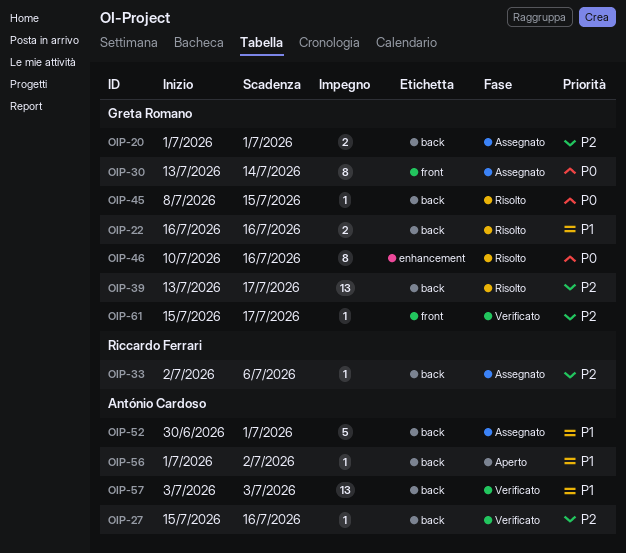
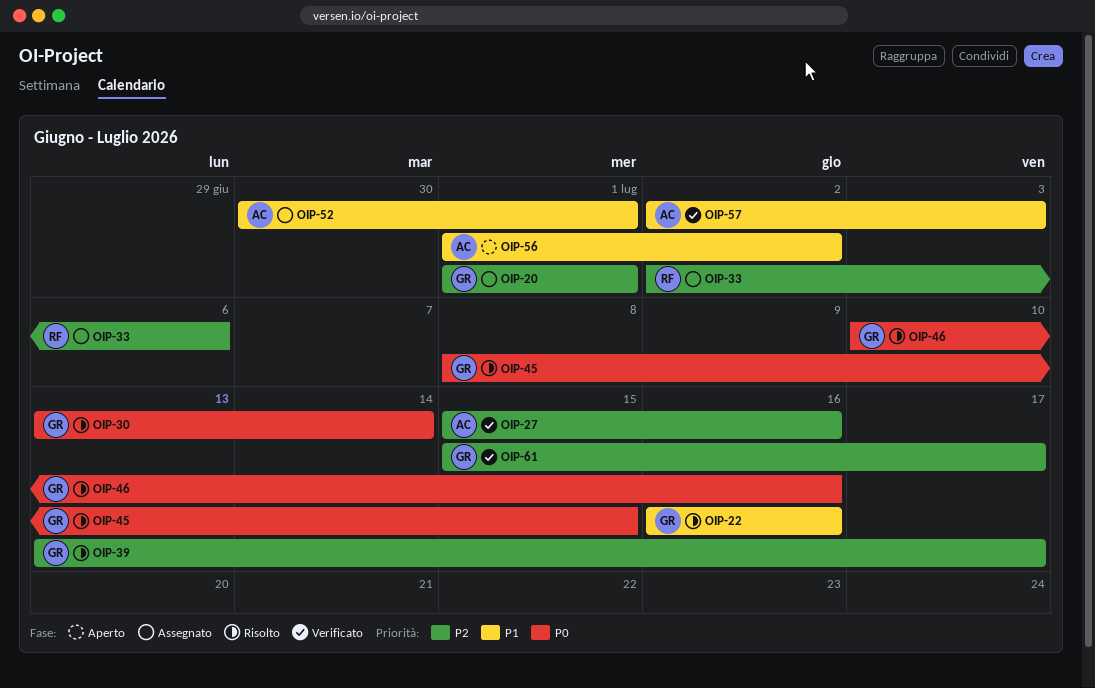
OIP-30, status: Assegnato -> Risolto
OIP-57, start: Jul 3 -> Jul 2

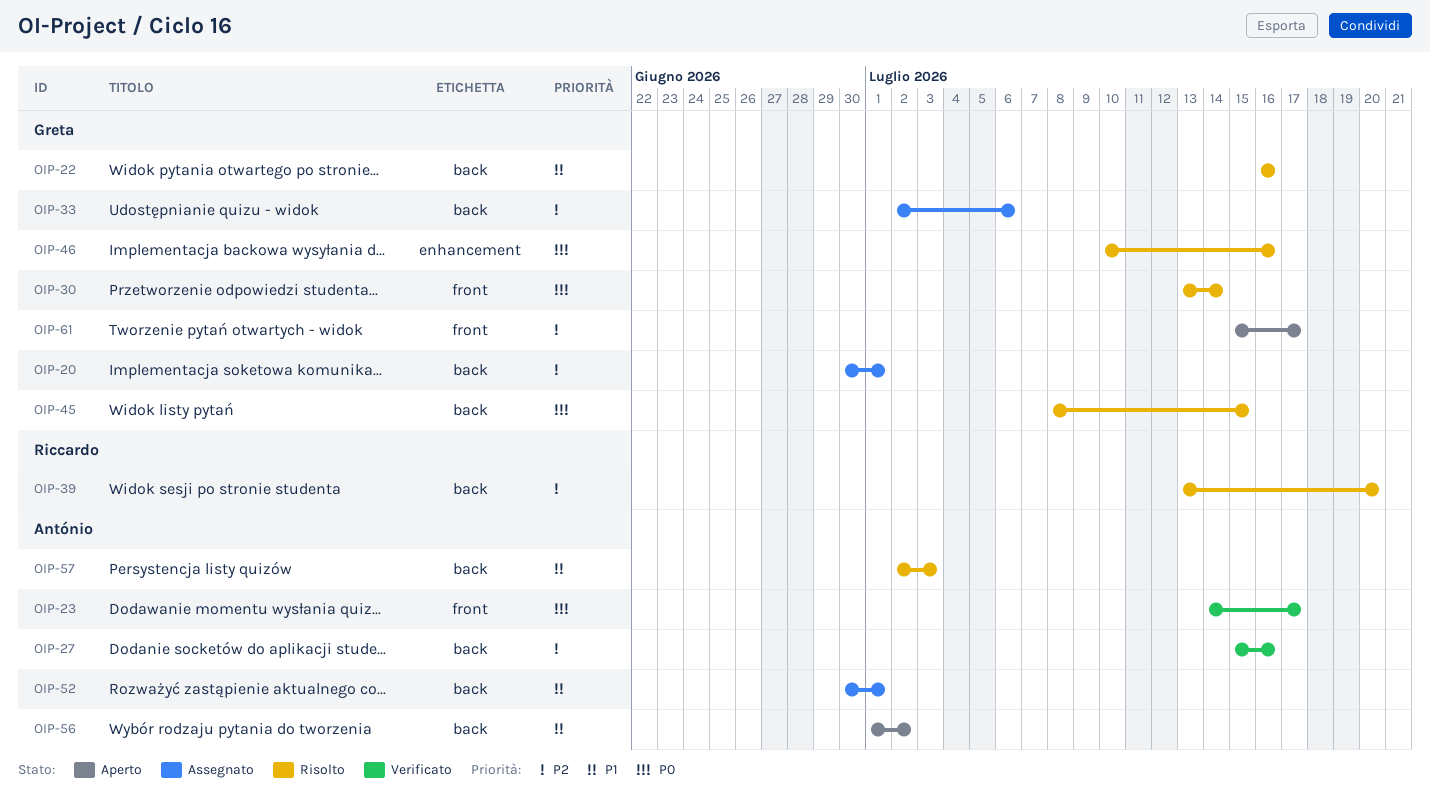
OIP-20, start: Jul 1 -> Jun 30
OIP-23: none -> present
OIP-33, owner: Riccardo -> Greta
OIP-39, owner: Greta -> Riccardo
OIP-39, due: Jul 17 -> Jul 20
OIP-57, status: Verificato -> Risolto
OIP-61, status: Verificato -> Aperto

